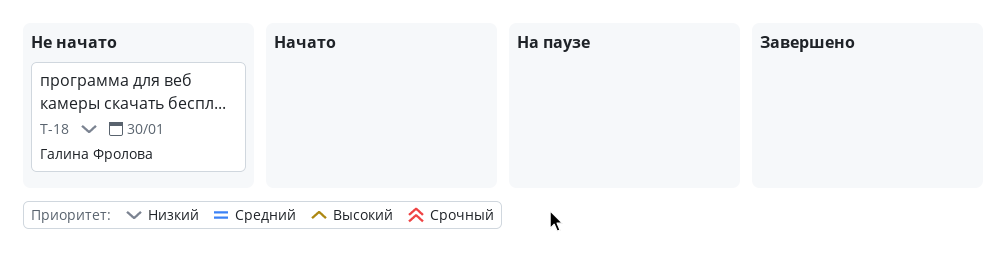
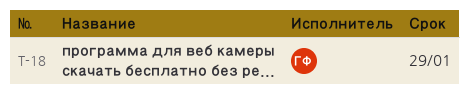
T-18, due: Jan 30 -> Jan 29

